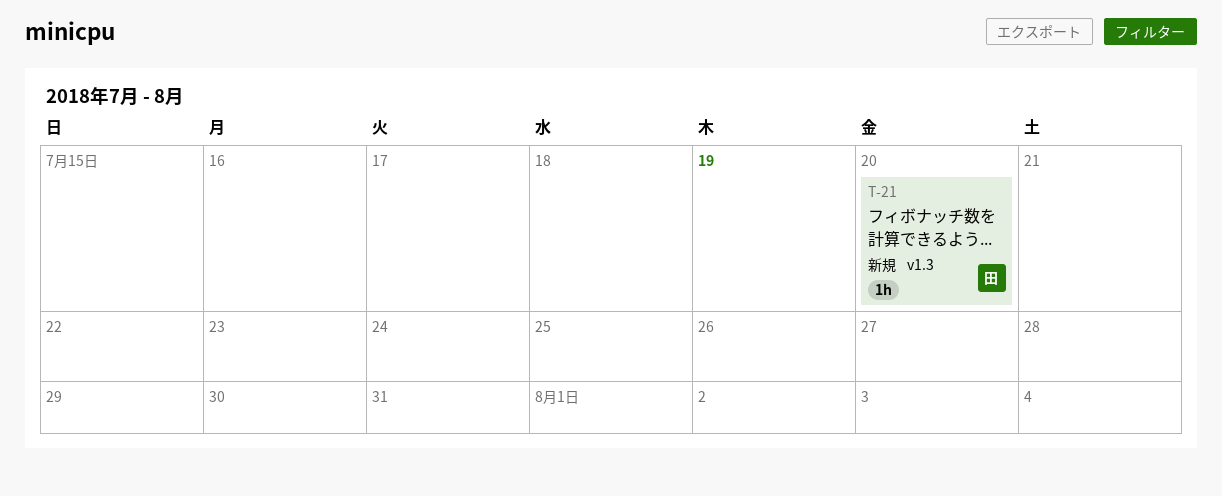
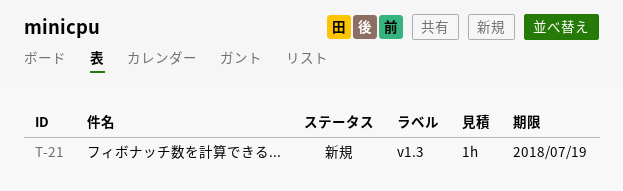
T-21, due: Jul 20 -> Jul 19

